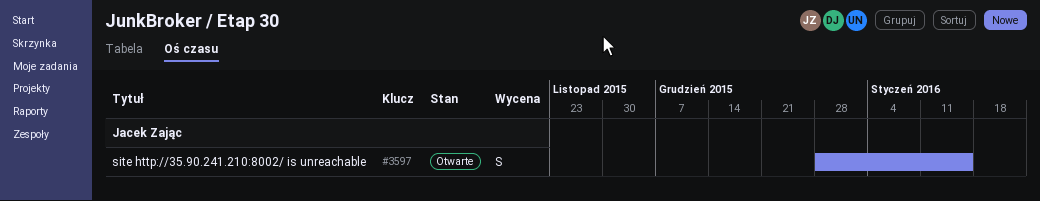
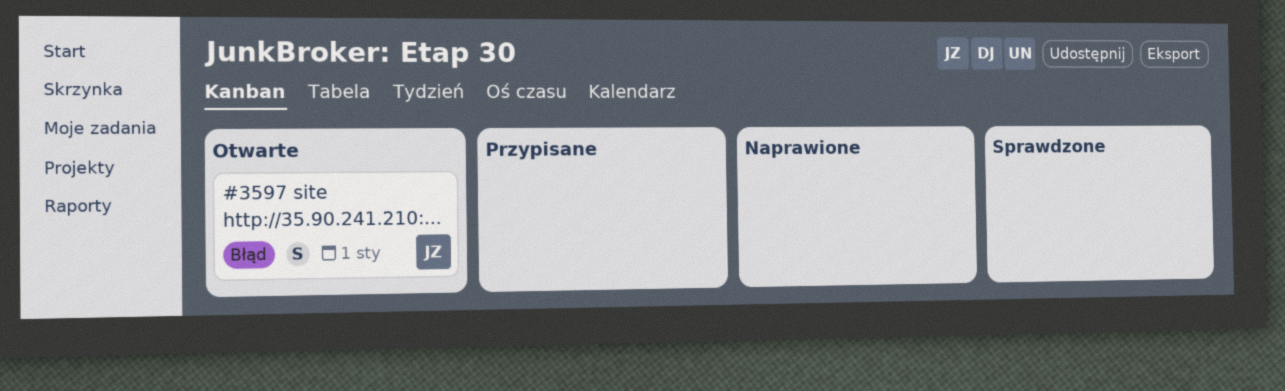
#3597, due: Jan 15 -> Jan 1

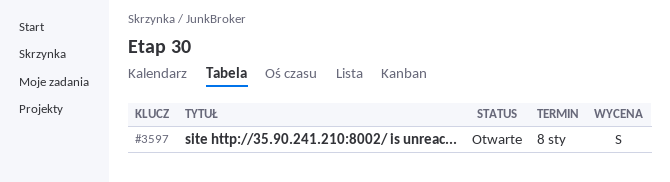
#3597, due: Jan 1 -> Jan 8

